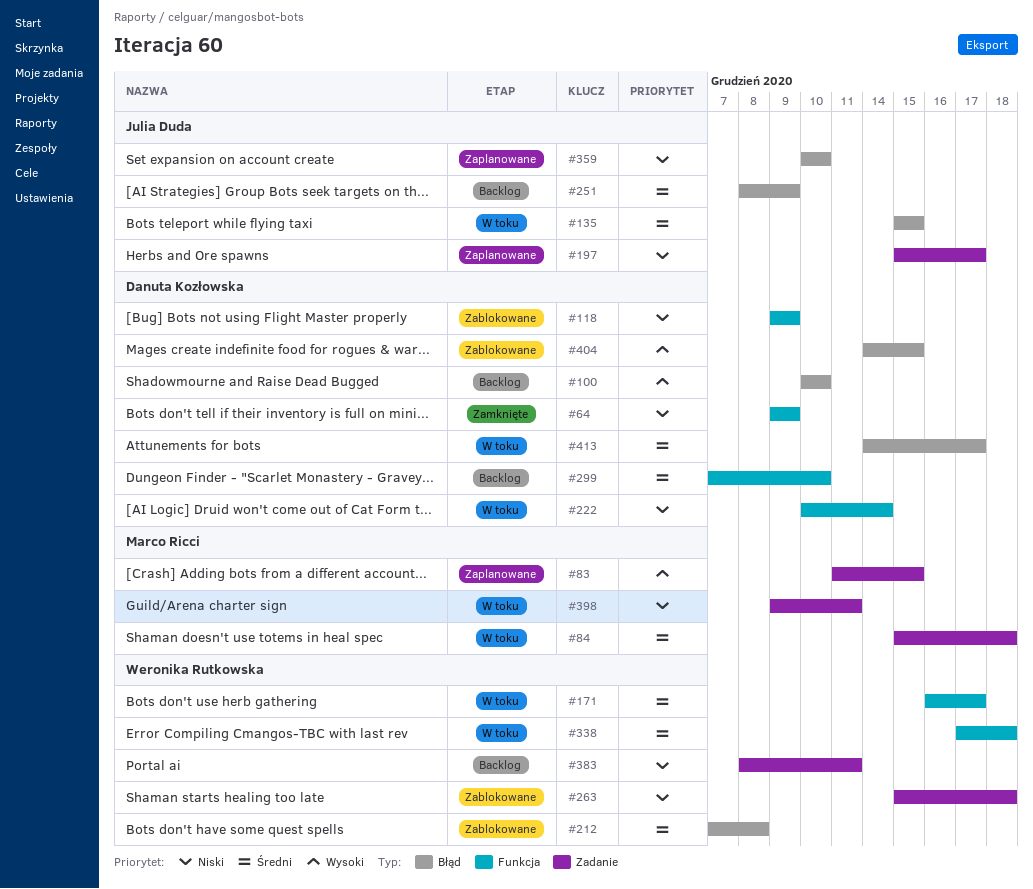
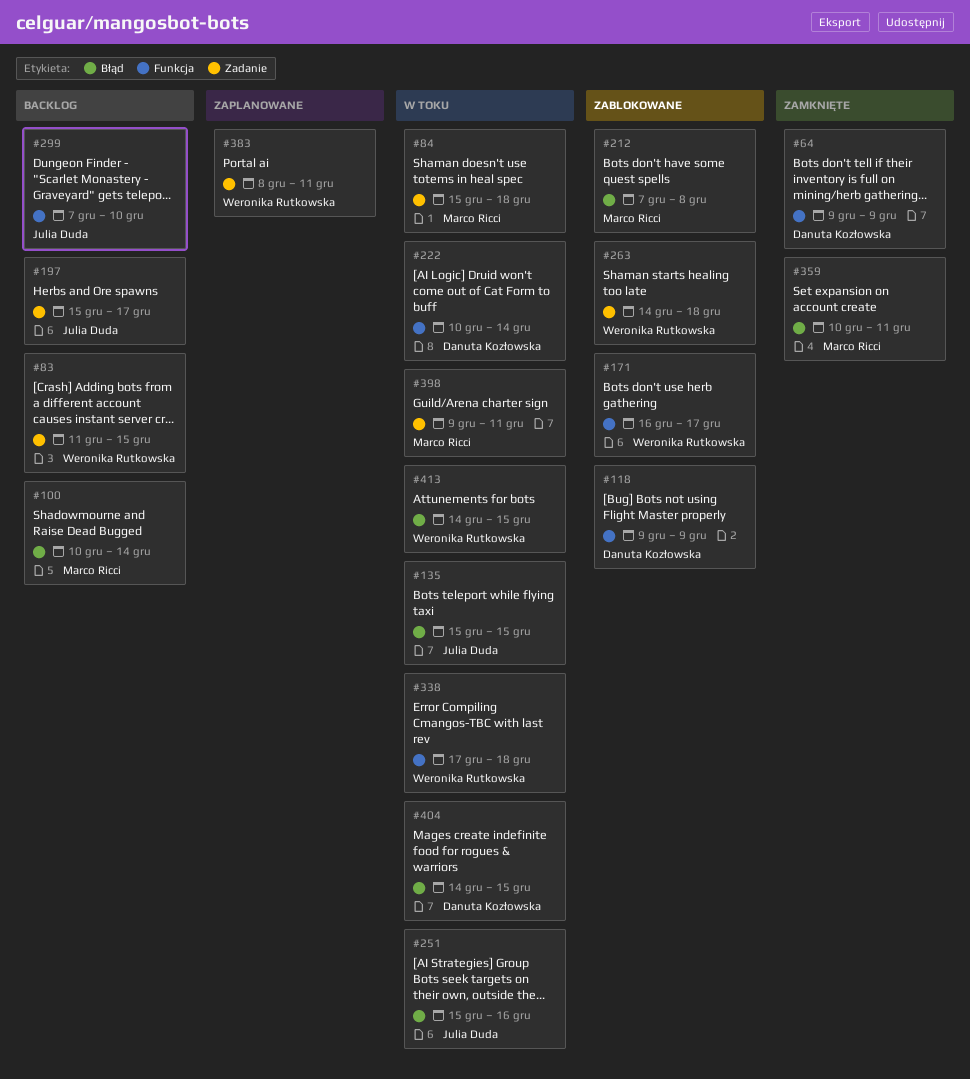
#83, status: Zaplanowane -> Backlog
#83, owner: Marco Ricci -> Weronika Rutkowska
#100, owner: Danuta Kozłowska -> Marco Ricci
#100, due: Dec 10 -> Dec 14
#171, status: W toku -> Zablokowane
#197, status: Zaplanowane -> Backlog
#212, owner: Weronika Rutkowska -> Marco Ricci
#251, status: Backlog -> W toku
#251, start: Dec 8 -> Dec 15
#251, due: Dec 9 -> Dec 16
#263, start: Dec 15 -> Dec 14
#299, owner: Danuta Kozłowska -> Julia Duda
#359, status: Zaplanowane -> Zamknięte
#359, owner: Julia Duda -> Marco Ricci
#359, due: Dec 10 -> Dec 11
#383, status: Backlog -> Zaplanowane
#404, status: Zablokowane -> W toku
#413, owner: Danuta Kozłowska -> Weronika Rutkowska
#413, due: Dec 17 -> Dec 15

